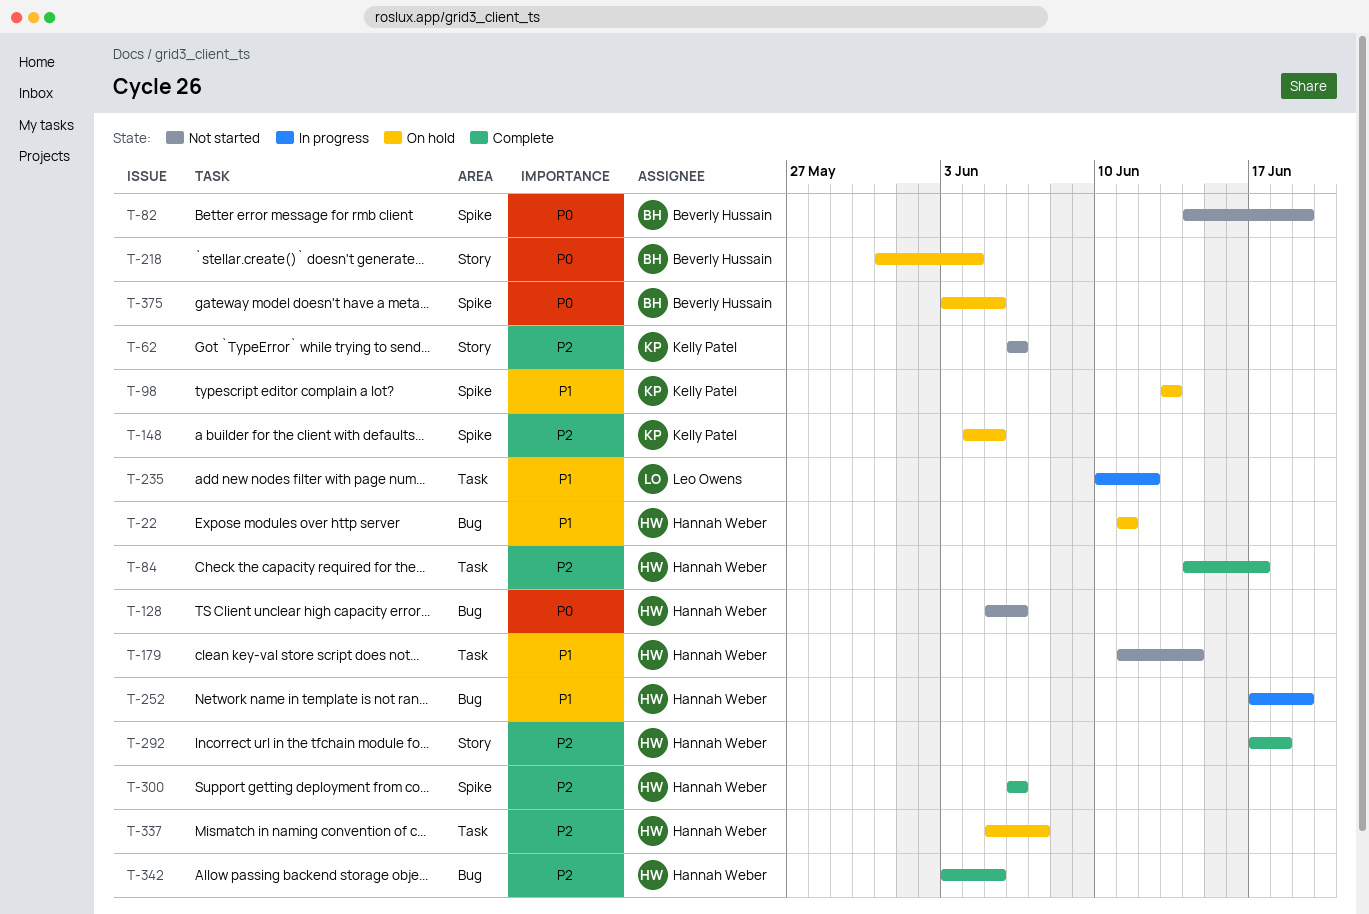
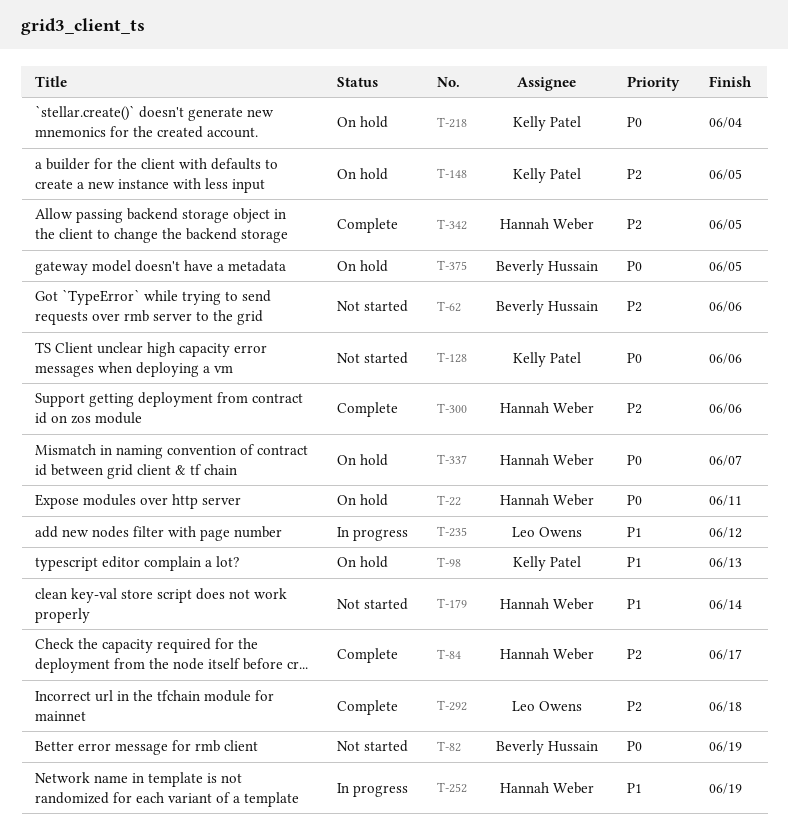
T-22, priority: P1 -> P0
T-62, owner: Kelly Patel -> Beverly Hussain
T-128, owner: Hannah Weber -> Kelly Patel
T-218, owner: Beverly Hussain -> Kelly Patel
T-292, owner: Hannah Weber -> Leo Owens
T-337, priority: P2 -> P0

